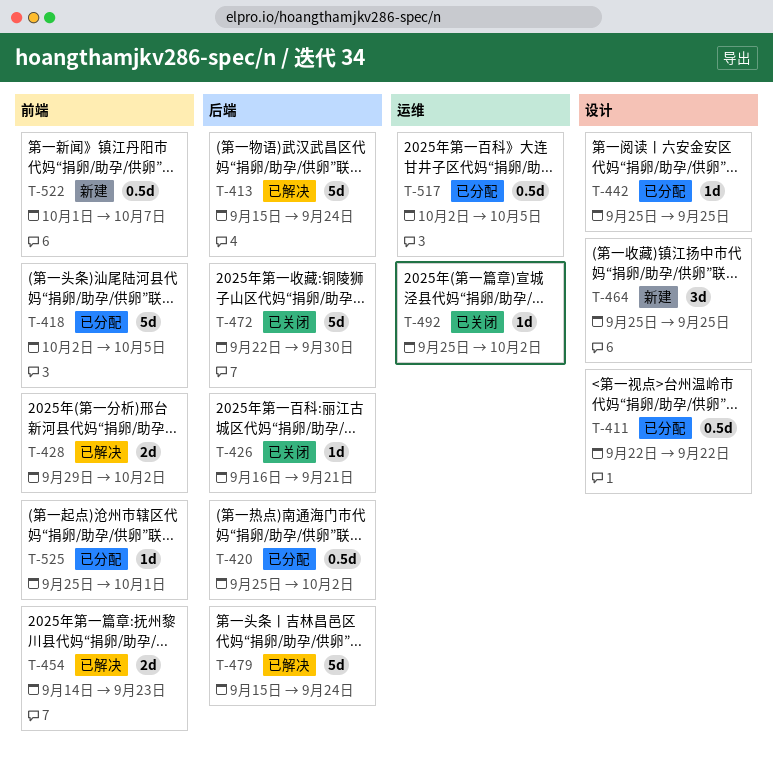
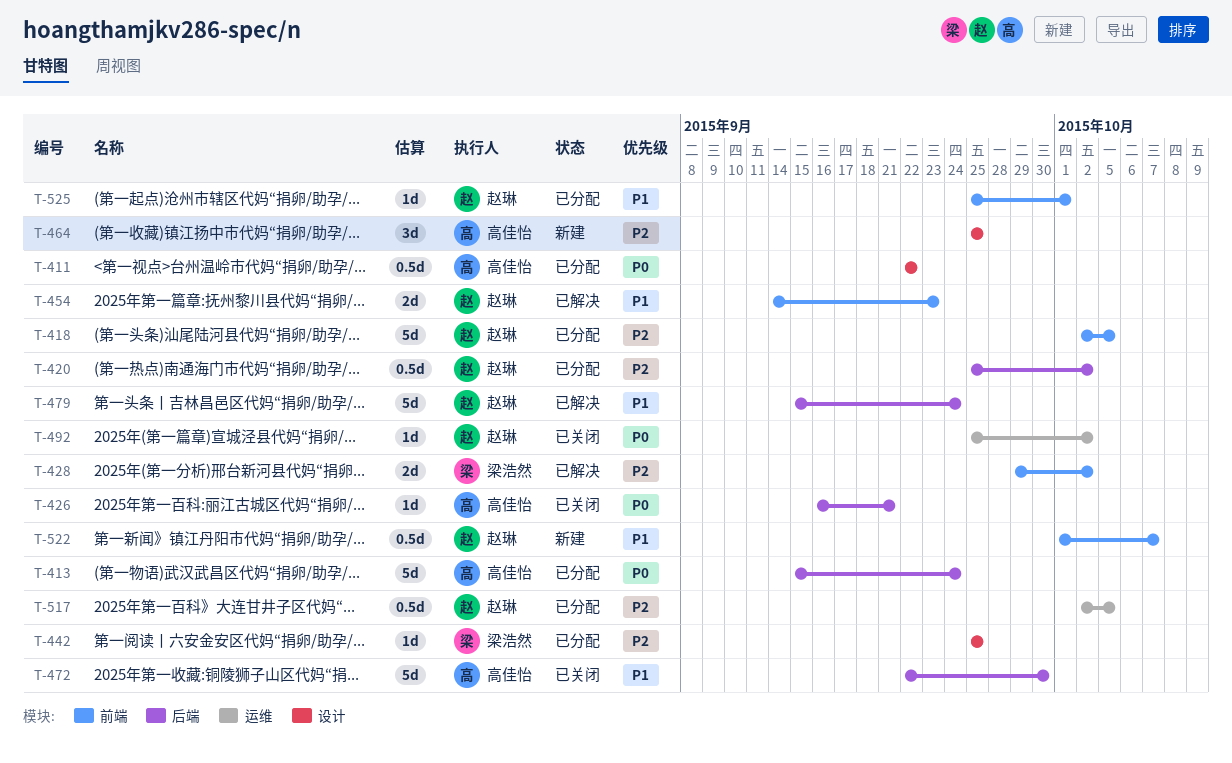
T-413, status: 已解决 -> 已分配

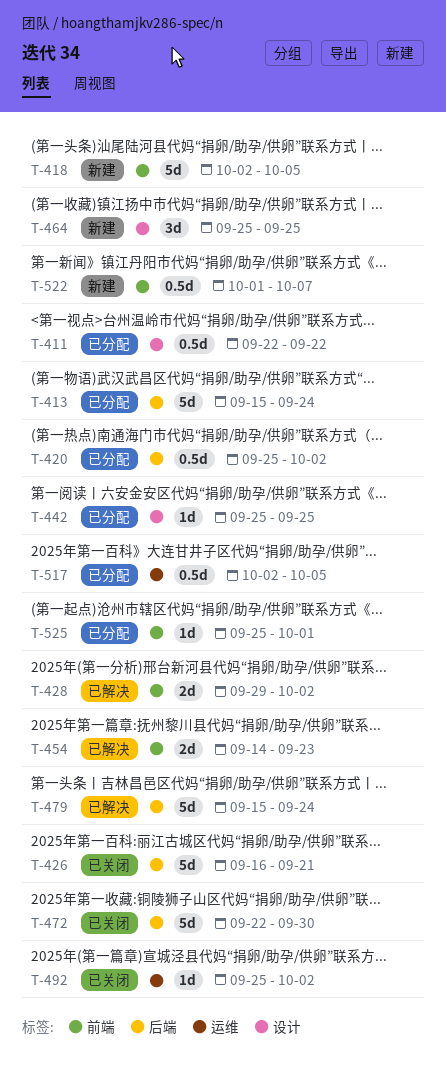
T-418, status: 已分配 -> 新建
T-426, estimate: 1d -> 5d

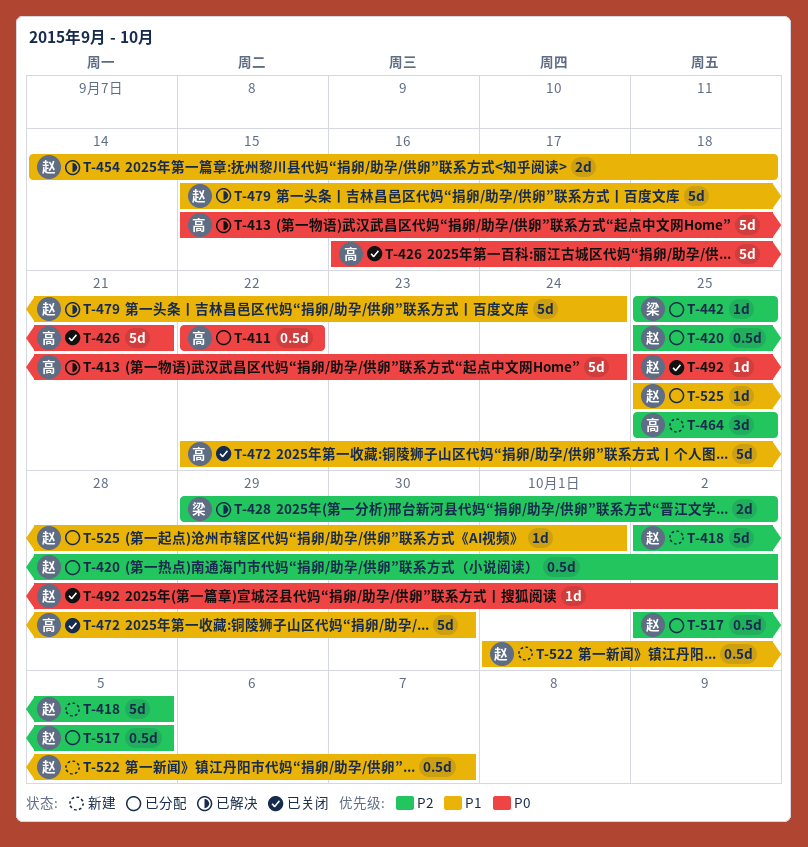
T-413, status: 已分配 -> 已解决
T-454, due: Sep 23 -> Sep 18

